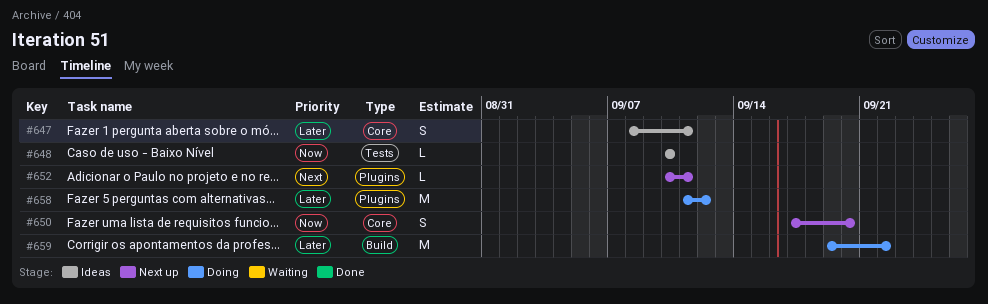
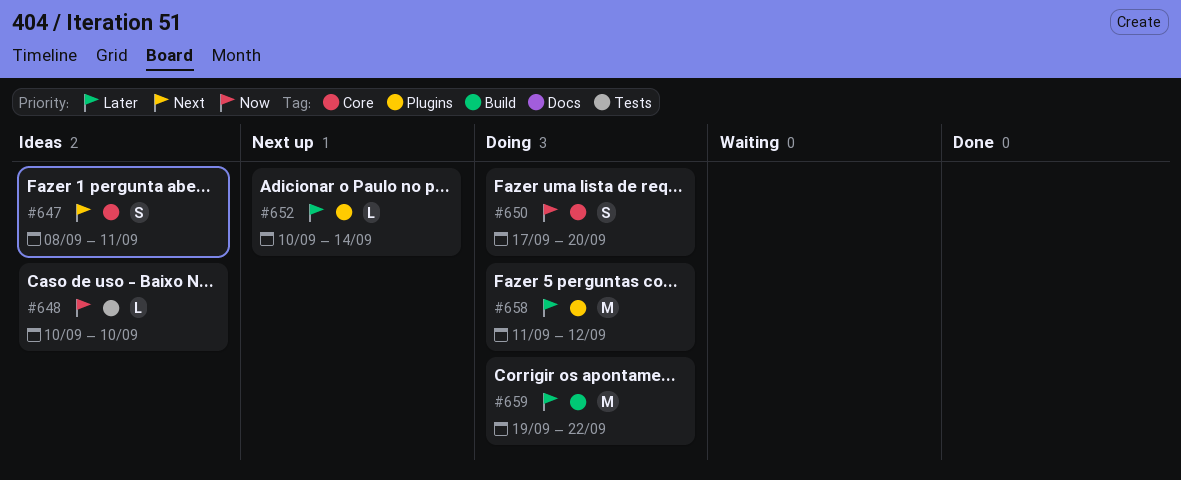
#647, priority: Later -> Next
#650, status: Next up -> Doing
#652, priority: Next -> Later
#652, due: Sep 11 -> Sep 14

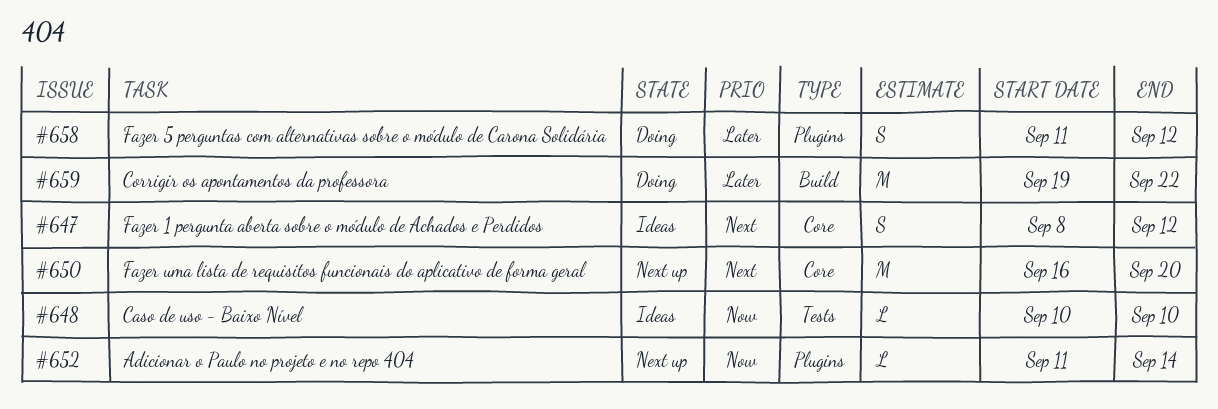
#647, due: Sep 11 -> Sep 12
#650, status: Doing -> Next up
#650, priority: Now -> Next
#650, estimate: S -> M
#650, start: Sep 17 -> Sep 16
#652, priority: Later -> Now
#652, start: Sep 10 -> Sep 11
#658, estimate: M -> S

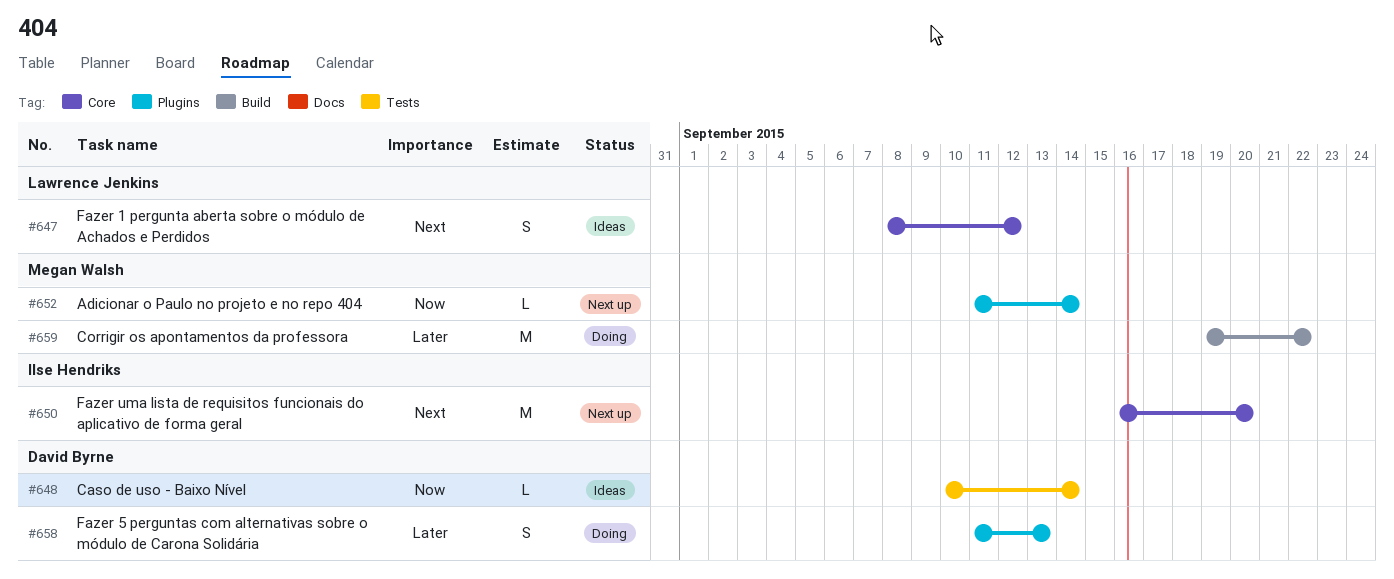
#648, due: Sep 10 -> Sep 14
#658, due: Sep 12 -> Sep 13

